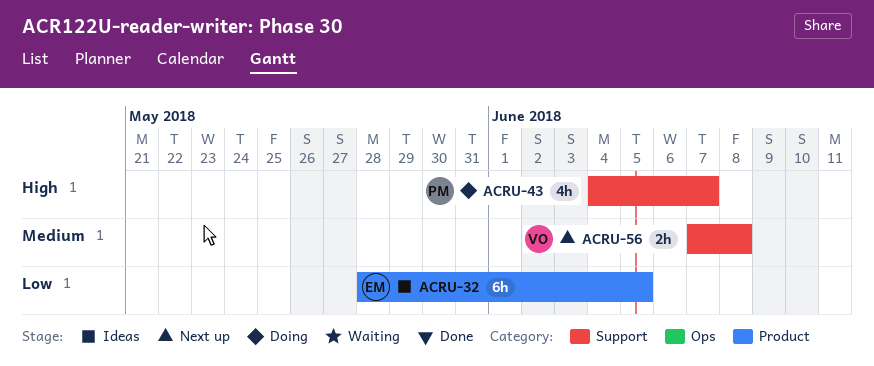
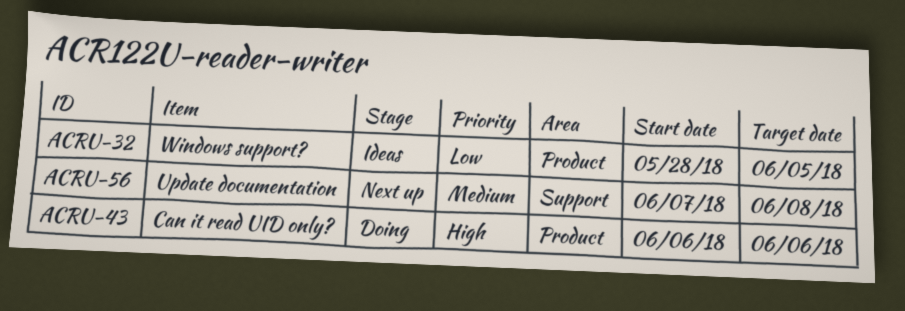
ACRU-43, label: Support -> Product
ACRU-43, start: Jun 4 -> Jun 6
ACRU-43, due: Jun 7 -> Jun 6

